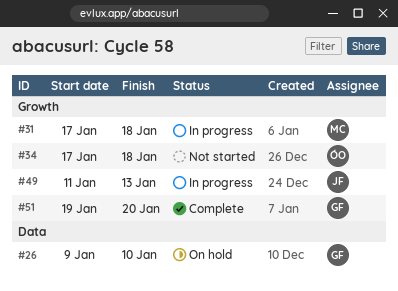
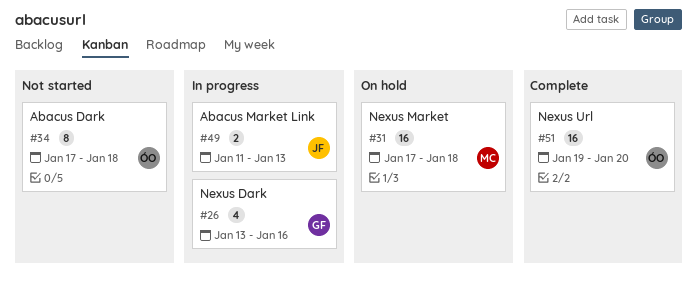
#26, status: On hold -> In progress
#26, start: Jan 9 -> Jan 13
#26, due: Jan 10 -> Jan 16
#31, status: In progress -> On hold
#51, owner: GF -> ÓO

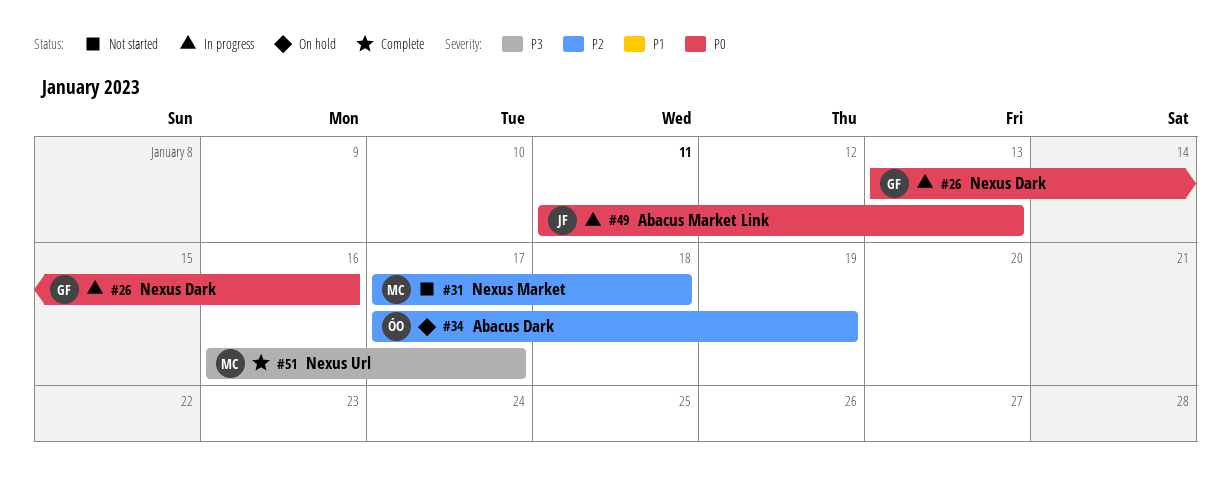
#31, status: On hold -> Not started
#34, status: Not started -> On hold
#34, due: Jan 18 -> Jan 19
#51, owner: ÓO -> MC
#51, start: Jan 19 -> Jan 16
#51, due: Jan 20 -> Jan 17

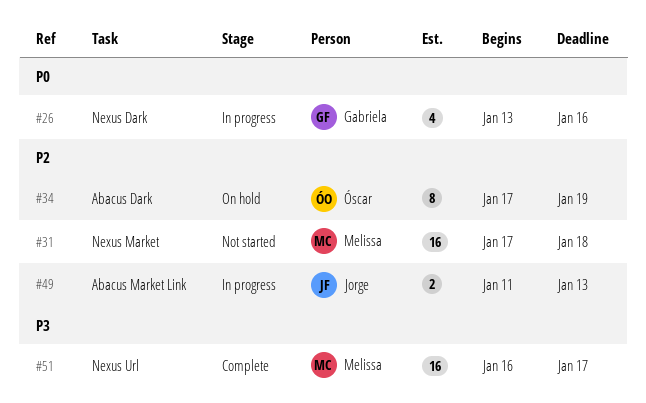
#49, priority: P0 -> P2

